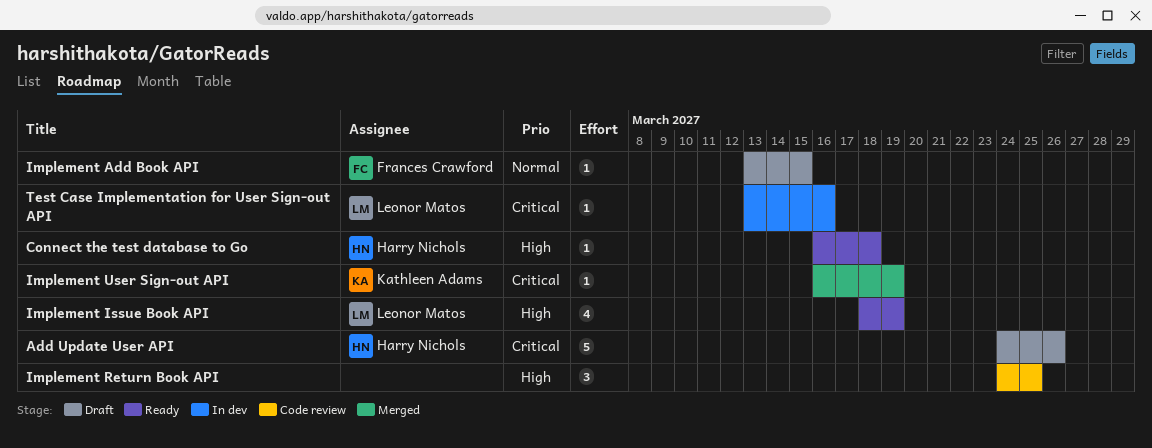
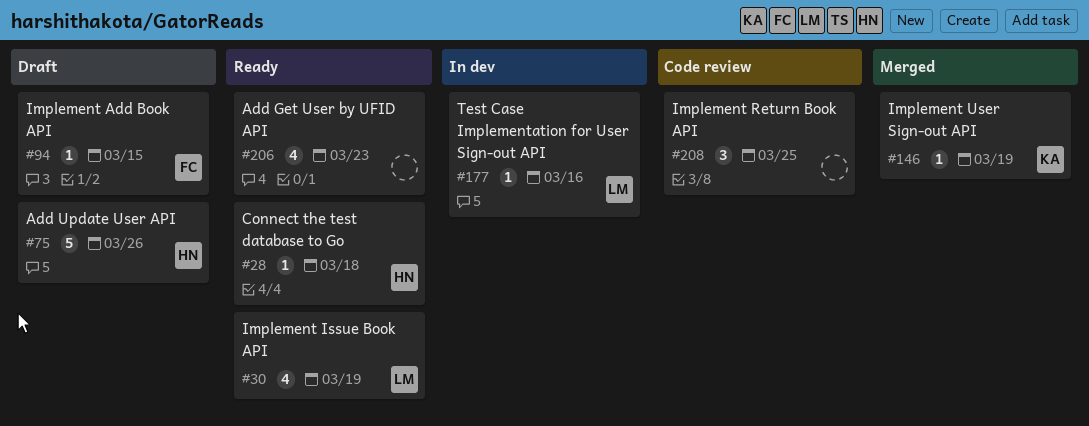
Add Get User by UFID API: none -> present

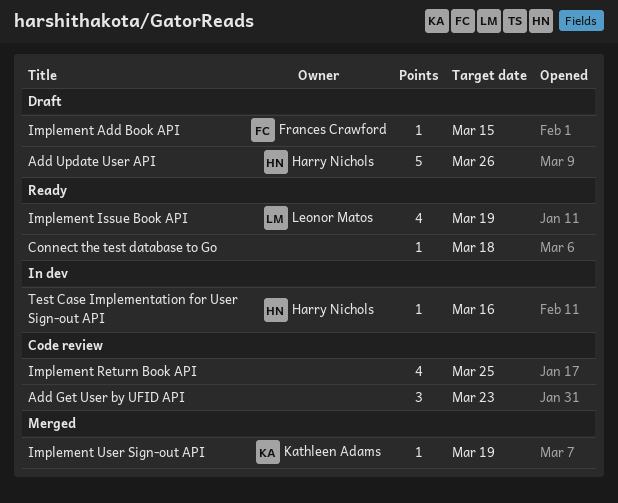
Add Get User by UFID API, status: Ready -> Code review
Add Get User by UFID API, estimate: 4 -> 3
Connect the test database to Go, owner: Harry Nichols -> none
Implement Return Book API, estimate: 3 -> 4
Test Case Implementation for User Sign-out API, owner: Leonor Matos -> Harry Nichols

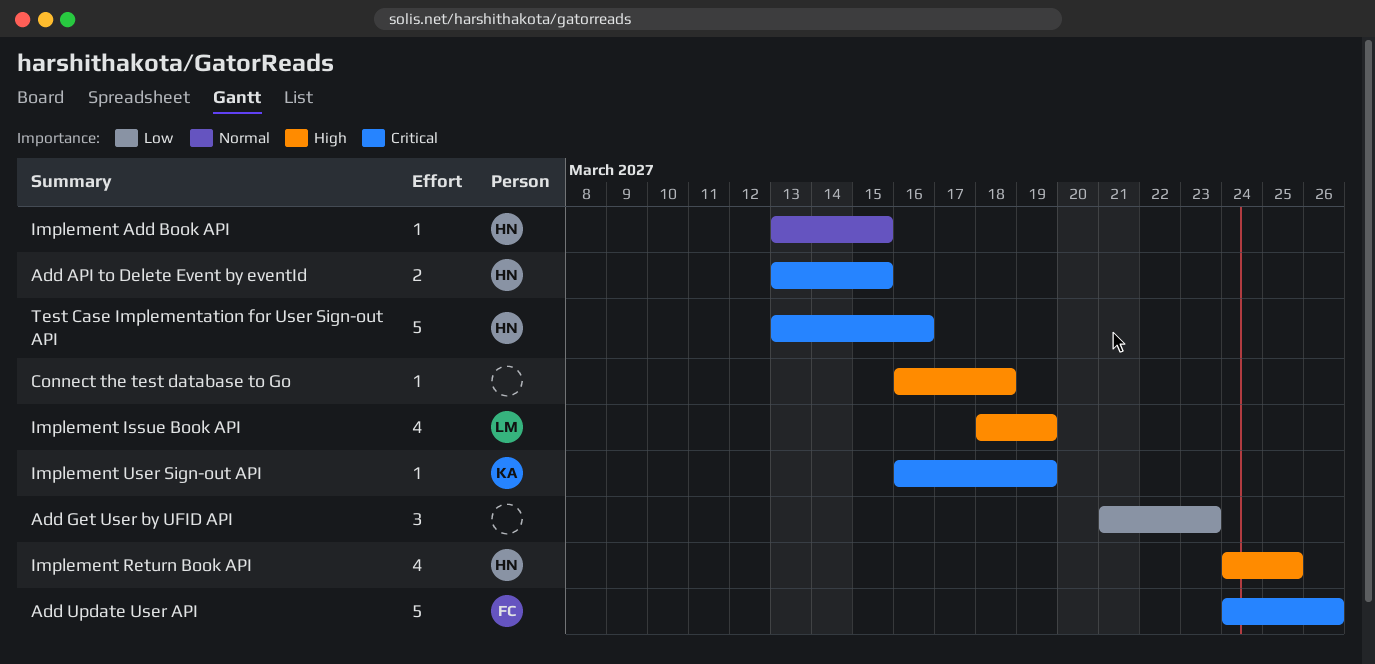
Add API to Delete Event by eventId: none -> present
Add Update User API, owner: Harry Nichols -> Frances Crawford
Implement Add Book API, owner: Frances Crawford -> Harry Nichols
Implement Return Book API, owner: none -> Harry Nichols
Test Case Implementation for User Sign-out API, estimate: 1 -> 5

